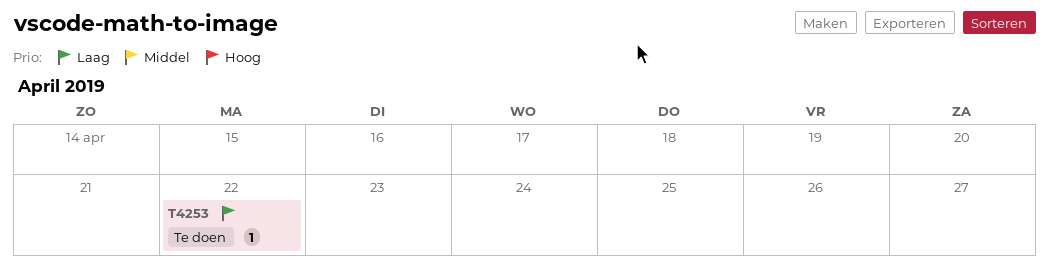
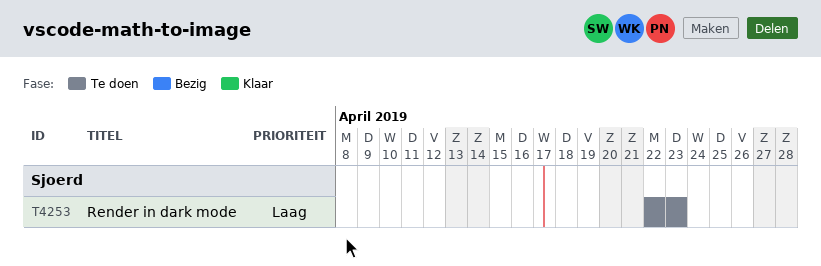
T4253, due: Apr 22 -> Apr 23

